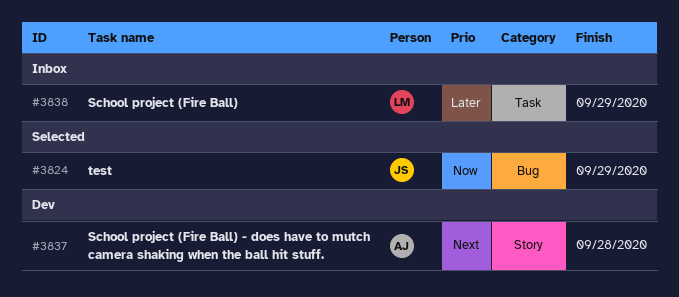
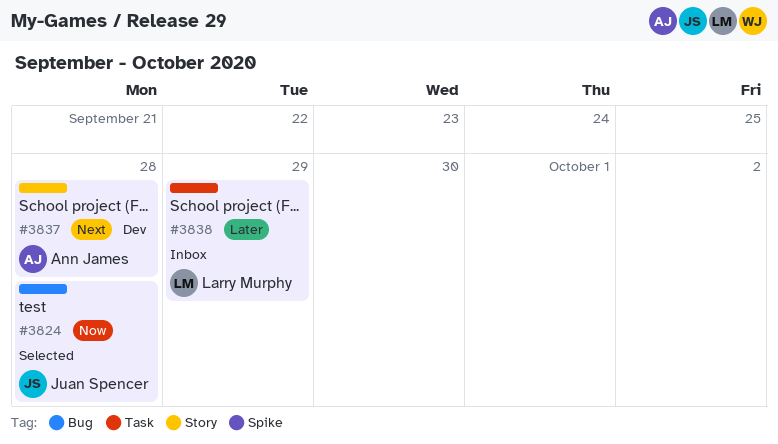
#3824, due: Sep 29 -> Sep 28

